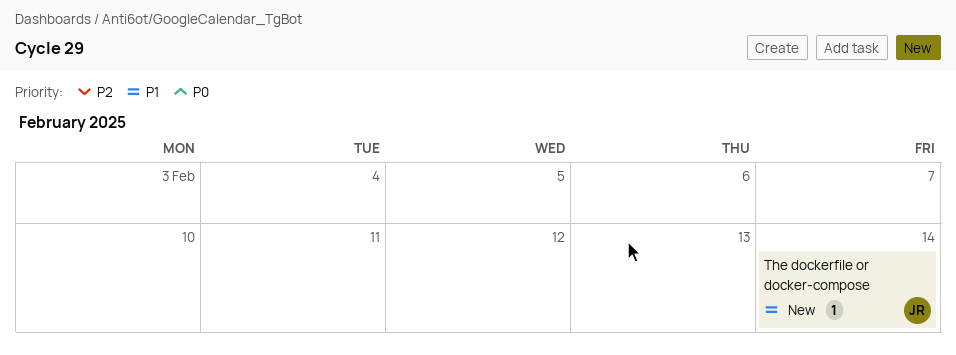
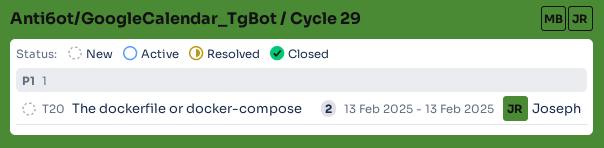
The dockerfile or docker-compose, estimate: 1 -> 2
The dockerfile or docker-compose, due: Feb 14 -> Feb 13

